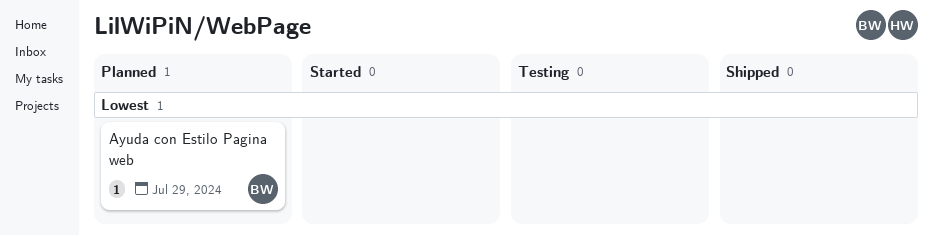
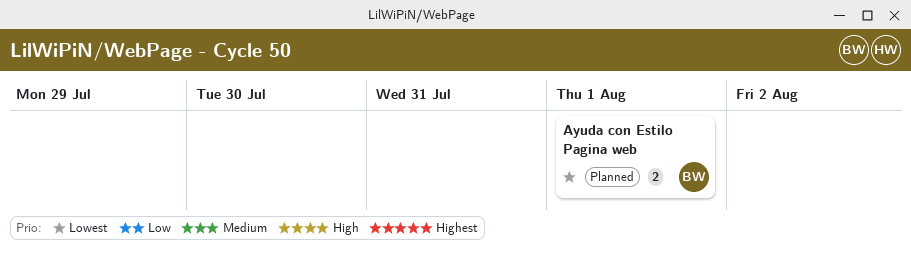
Ayuda con Estilo Pagina web, estimate: 1 -> 2
Ayuda con Estilo Pagina web, due: Jul 29 -> Aug 1

